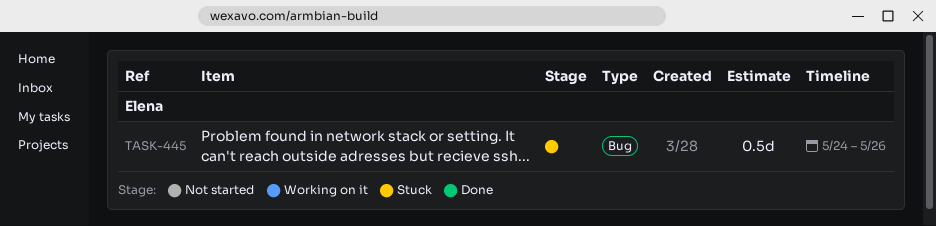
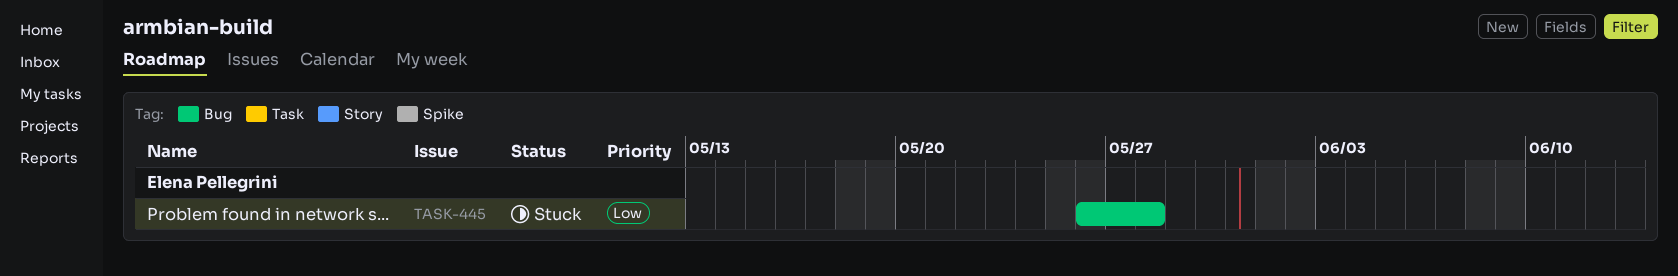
TASK-445, start: May 24 -> May 26
TASK-445, due: May 26 -> May 28

